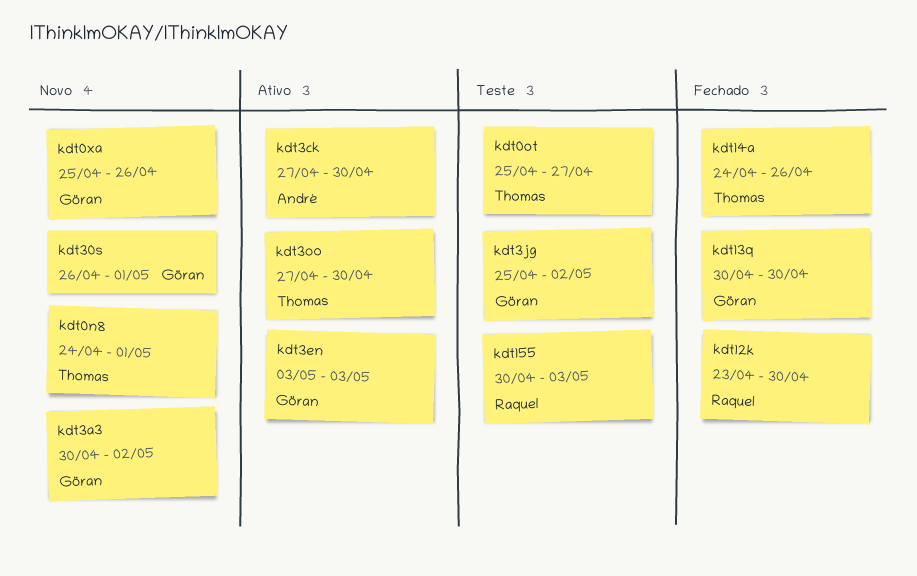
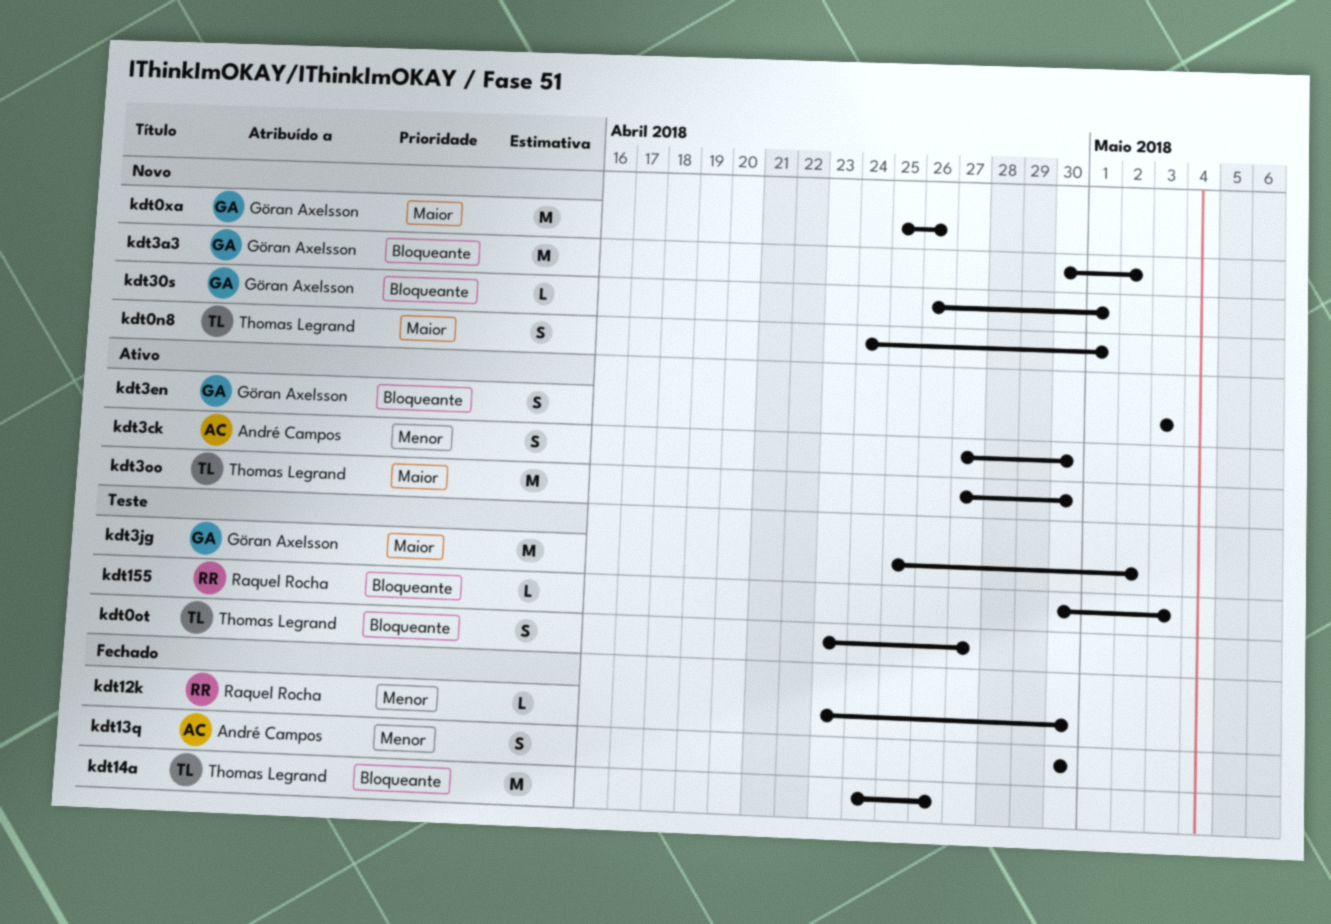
kdt0ot, start: Apr 25 -> Apr 23
kdt13q, owner: Göran Axelsson -> André Campos

